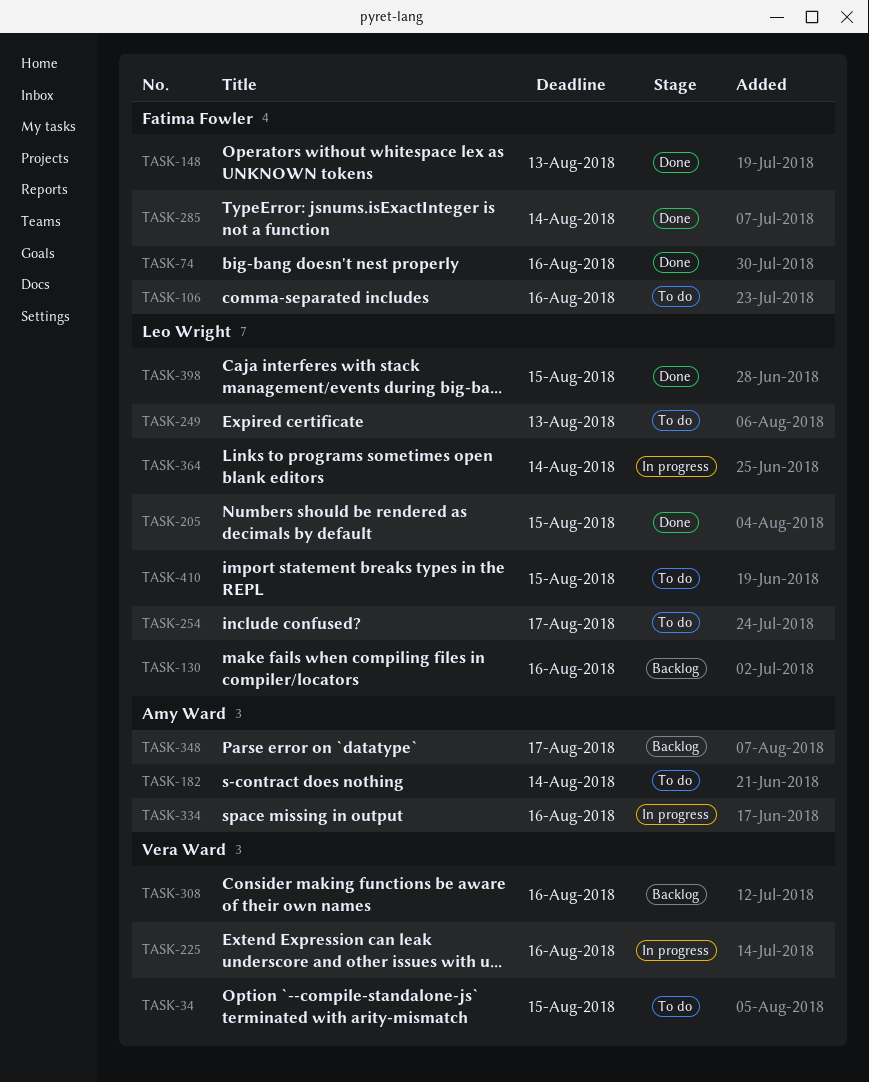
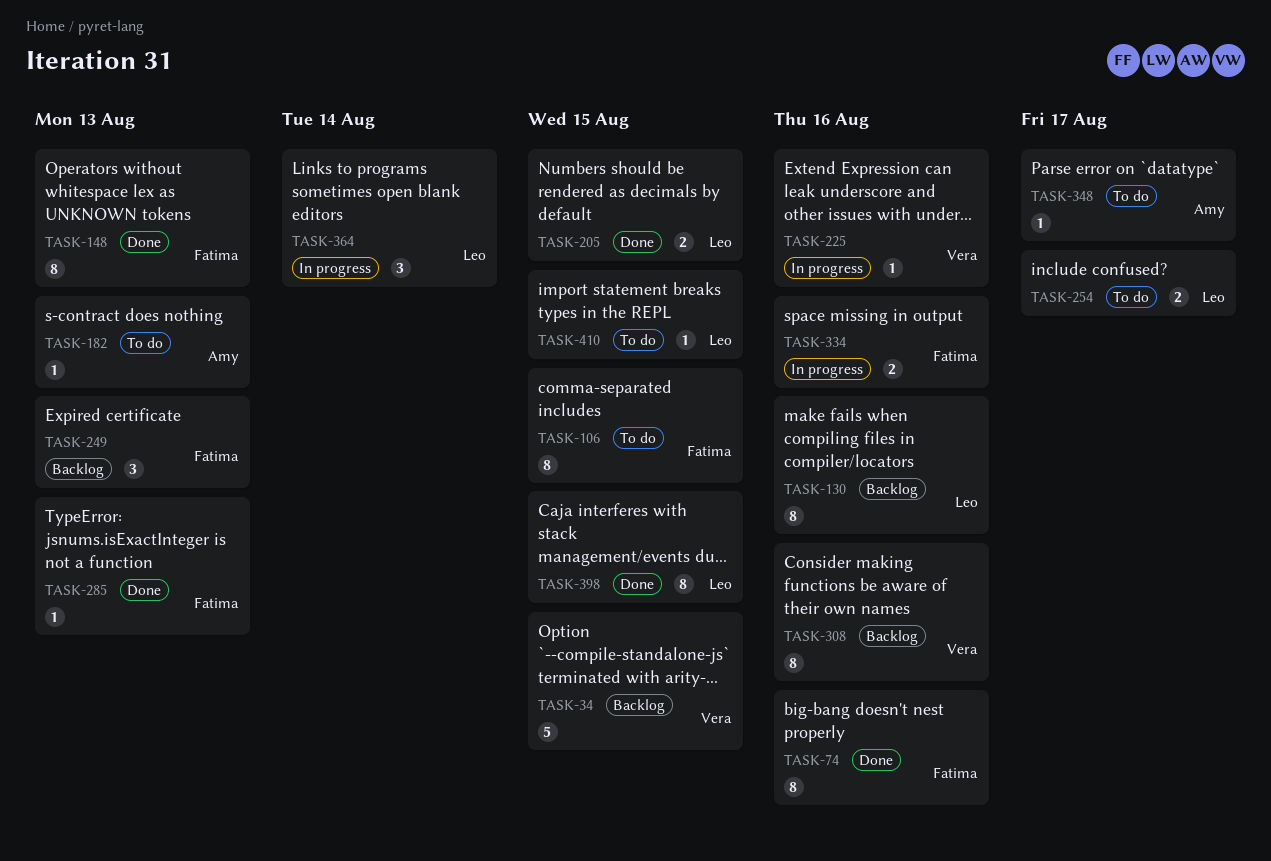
TASK-34, status: To do -> Backlog
TASK-106, due: Aug 16 -> Aug 15
TASK-182, due: Aug 14 -> Aug 13
TASK-249, status: To do -> Backlog
TASK-249, owner: Leo Wright -> Fatima Fowler
TASK-285, due: Aug 14 -> Aug 13
TASK-334, owner: Amy Ward -> Fatima Fowler
TASK-348, status: Backlog -> To do

